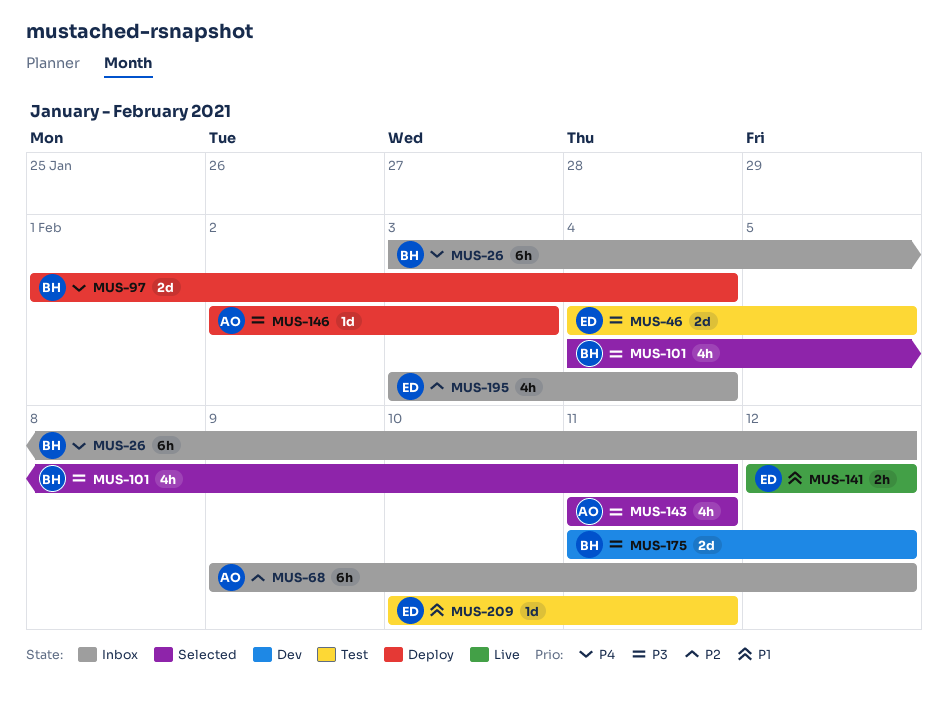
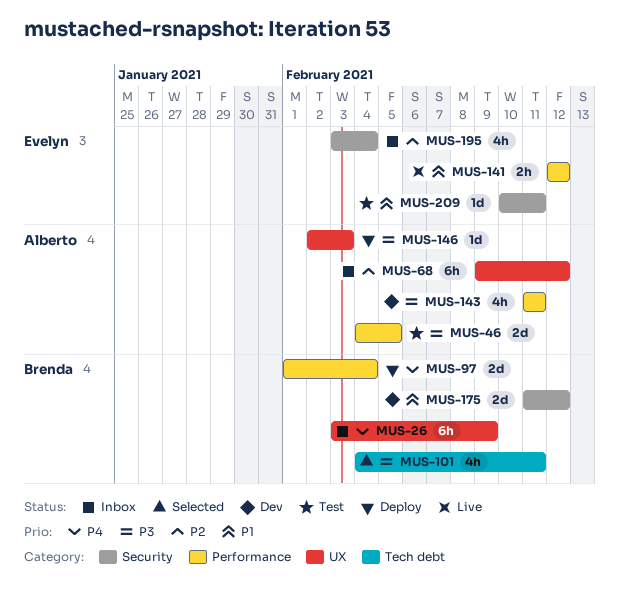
MUS-26, due: Feb 12 -> Feb 9
MUS-46, owner: Evelyn -> Alberto
MUS-143, status: Selected -> Dev
MUS-175, priority: P3 -> P1

